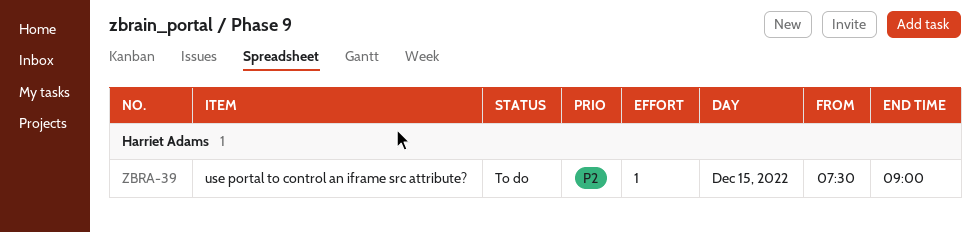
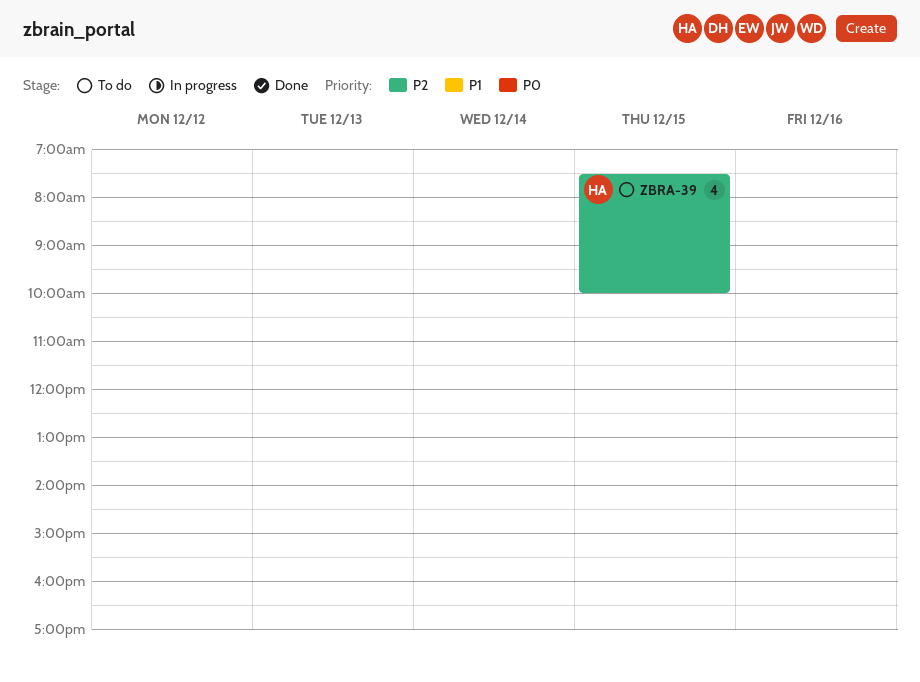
ZBRA-39, estimate: 1 -> 4
ZBRA-39, ends: 09:00 -> 10:00

